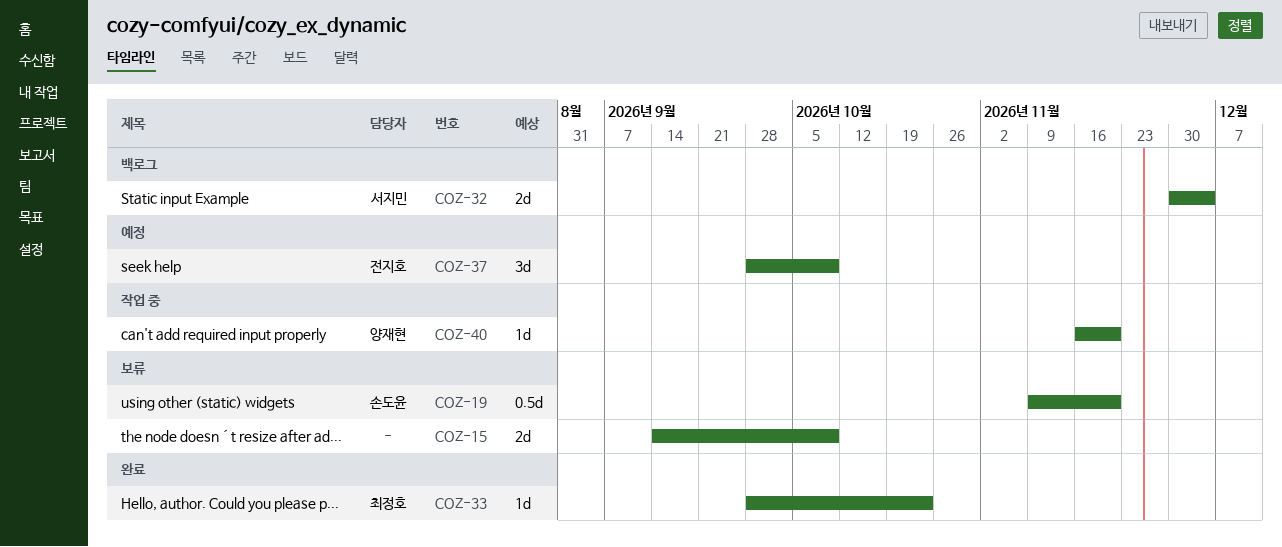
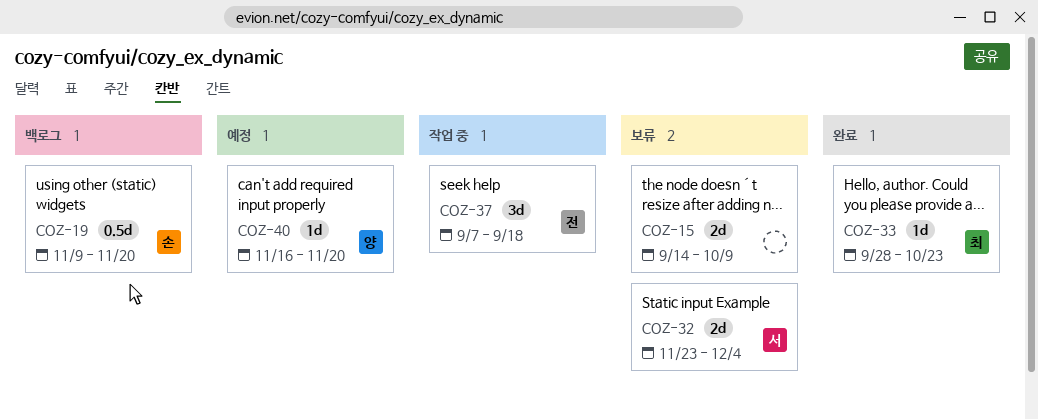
COZ-19, status: 보류 -> 백로그
COZ-32, status: 백로그 -> 보류
COZ-32, start: Nov 30 -> Nov 23
COZ-37, status: 예정 -> 작업 중
COZ-37, start: Sep 28 -> Sep 7
COZ-37, due: Oct 9 -> Sep 18
COZ-40, status: 작업 중 -> 예정

